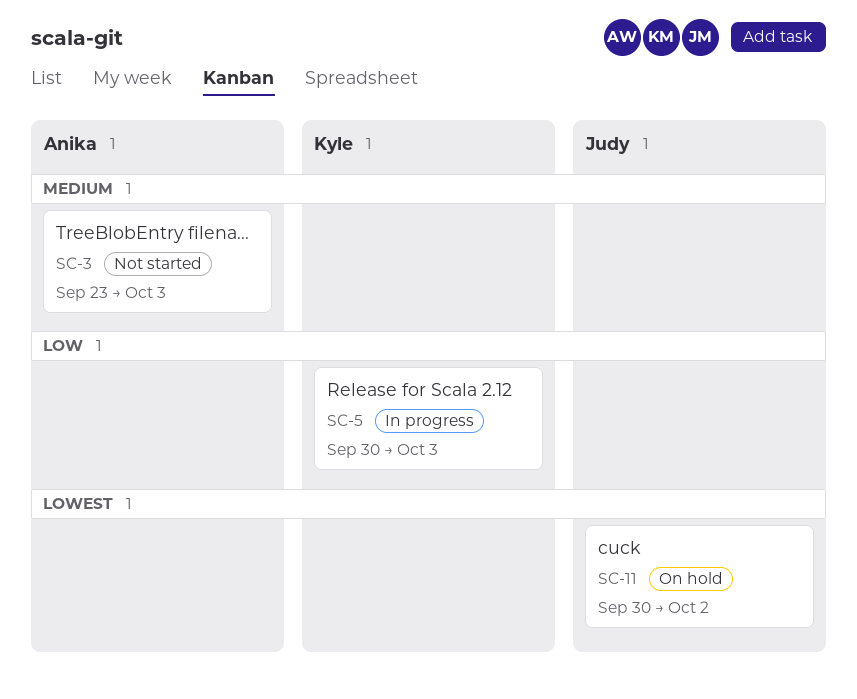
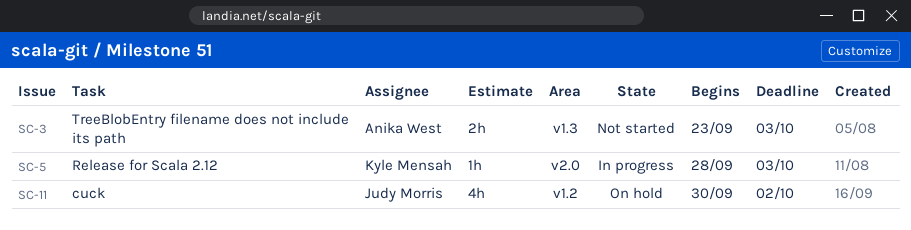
SC-5, start: Sep 30 -> Sep 28

